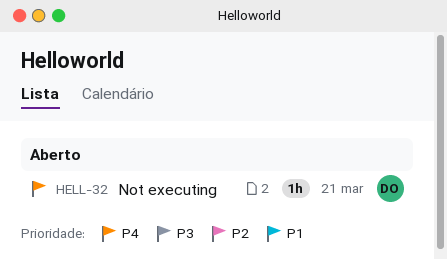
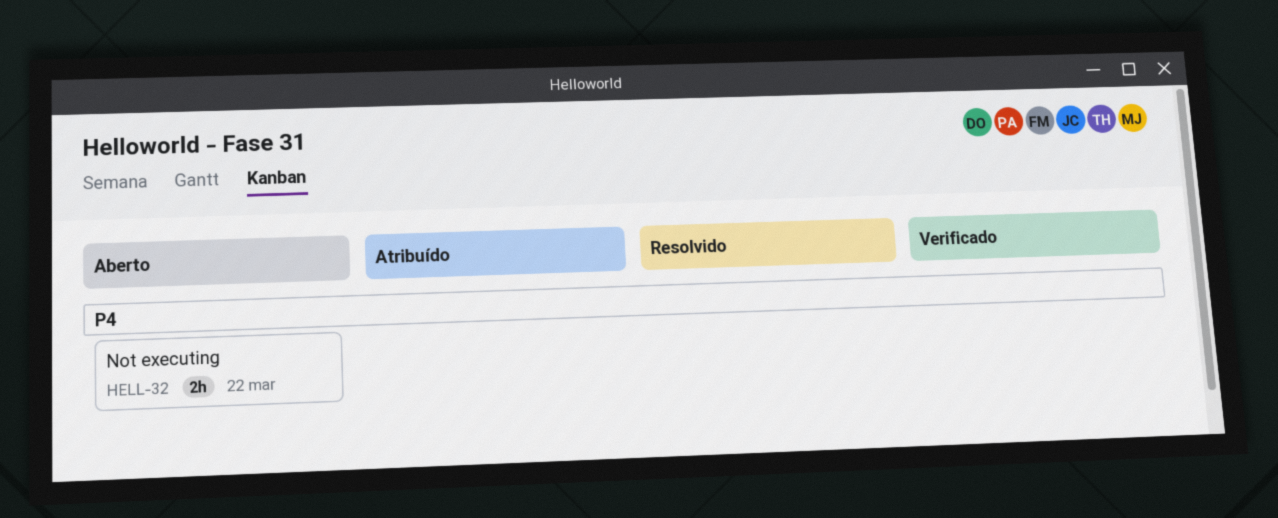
HELL-32, estimate: 1h -> 2h
HELL-32, due: Mar 21 -> Mar 22

